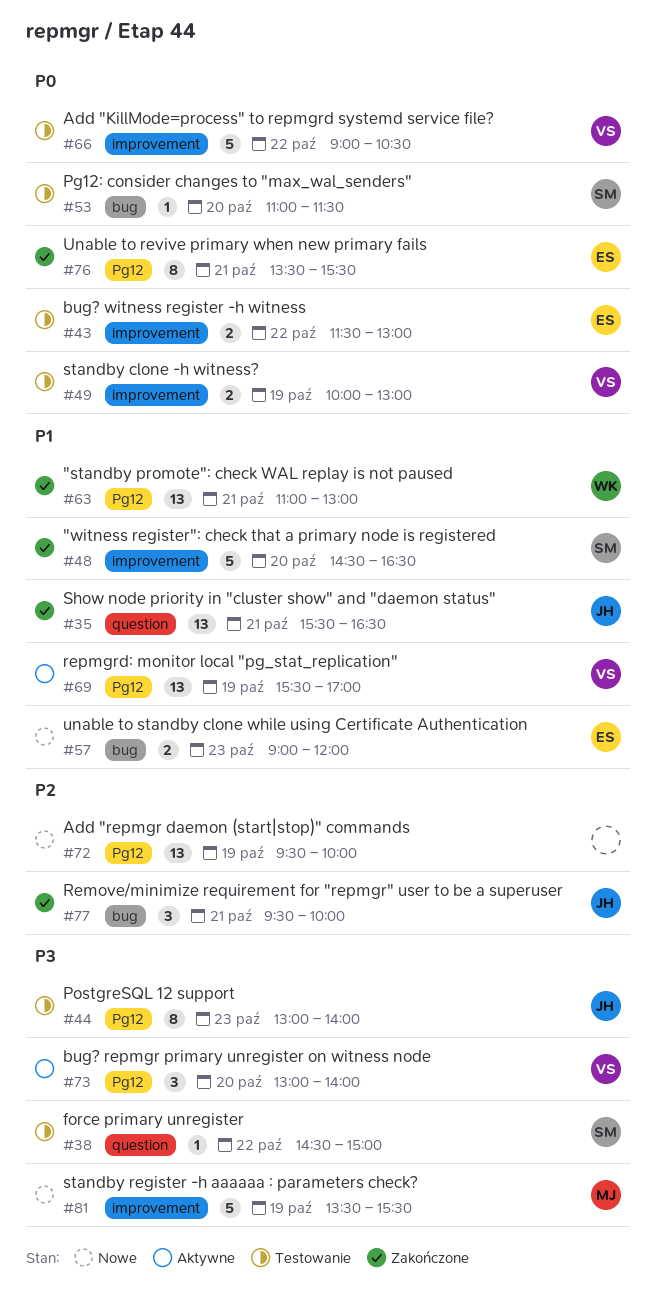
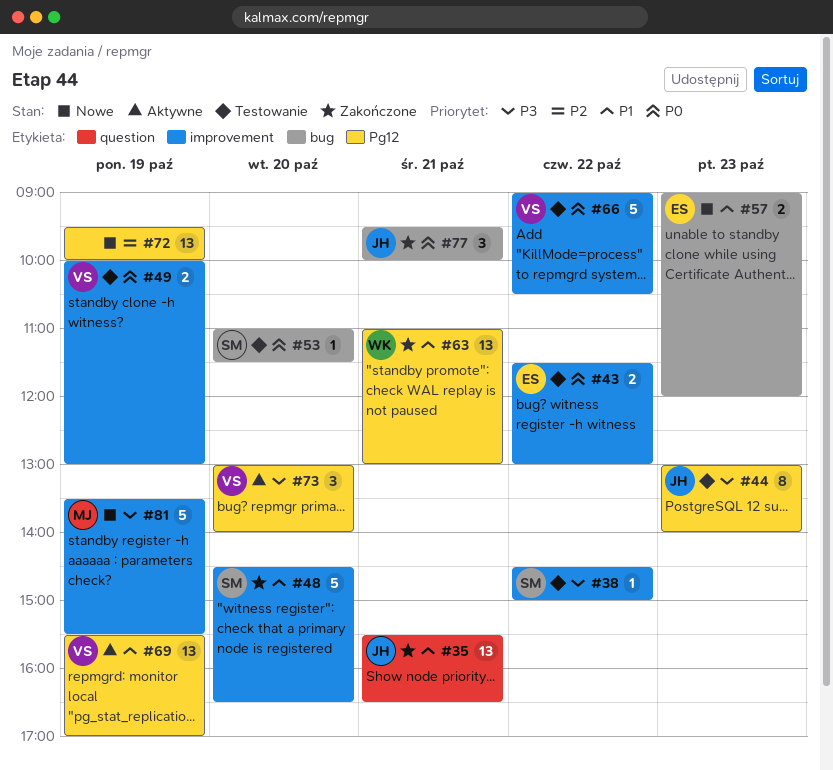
#38, label: question -> improvement
#76: present -> none
#77, priority: P2 -> P0

